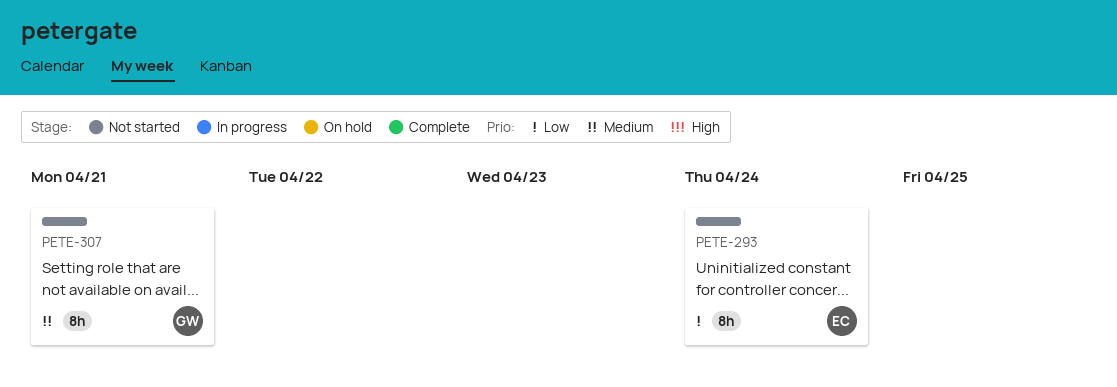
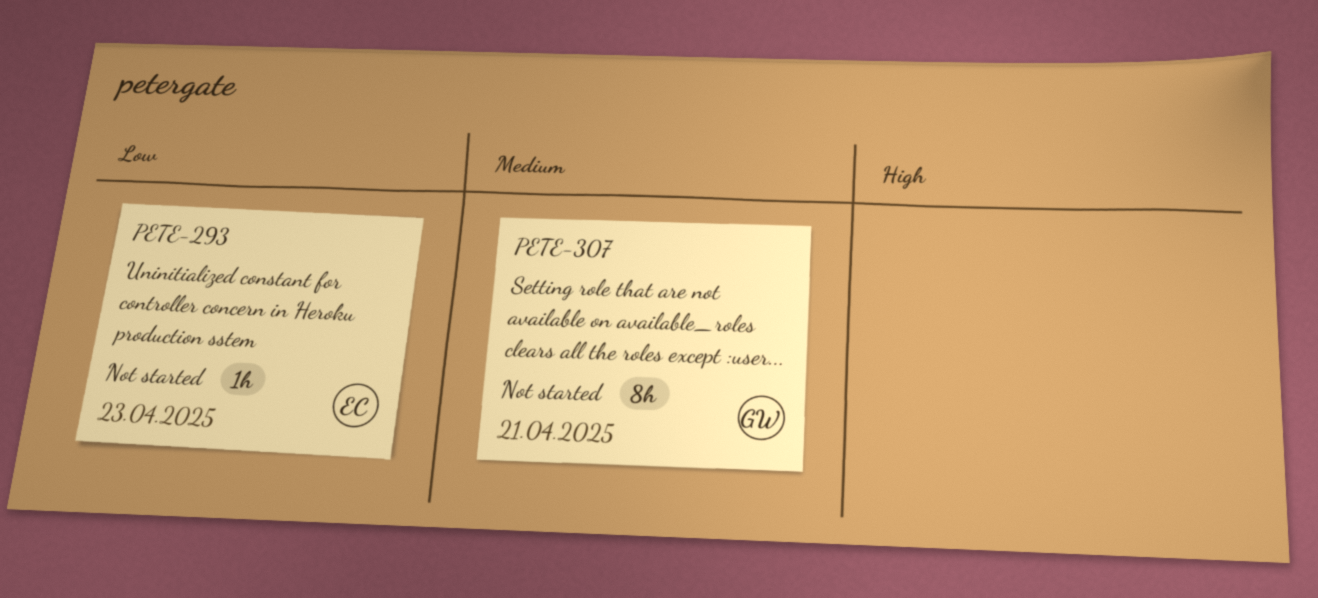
PETE-293, estimate: 8h -> 1h
PETE-293, due: Apr 24 -> Apr 23

